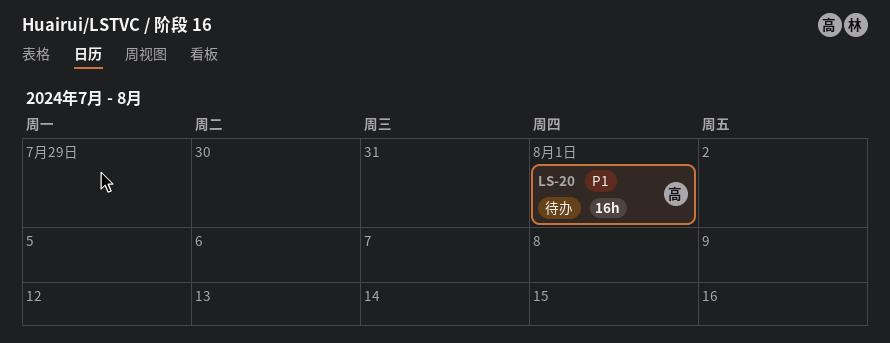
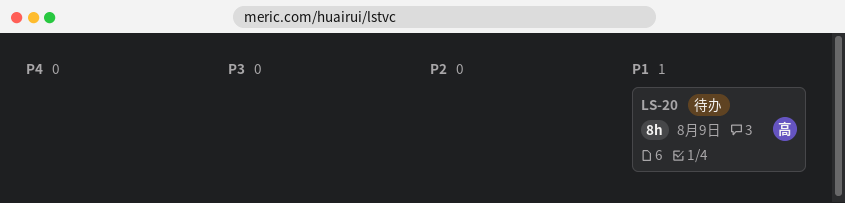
LS-20, estimate: 16h -> 8h
LS-20, due: Aug 1 -> Aug 9

